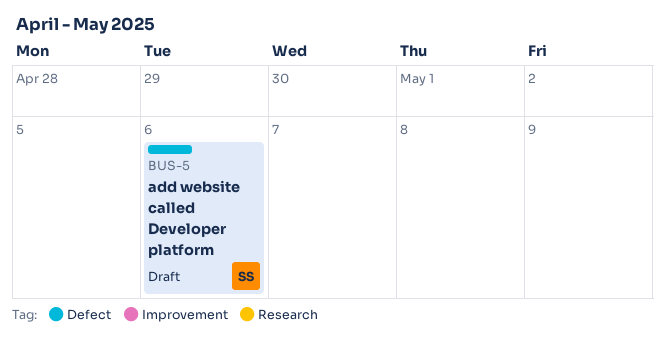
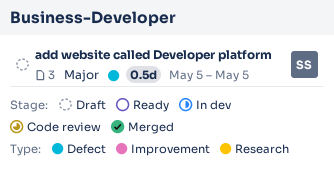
add website called Developer platform, due: May 6 -> May 5

